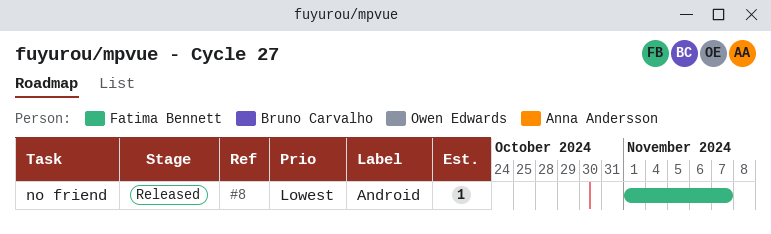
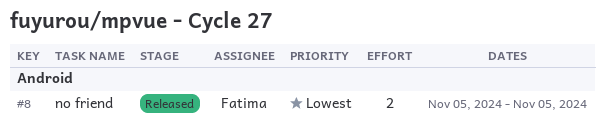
#8, estimate: 1 -> 2
#8, start: Nov 1 -> Nov 5
#8, due: Nov 7 -> Nov 5

